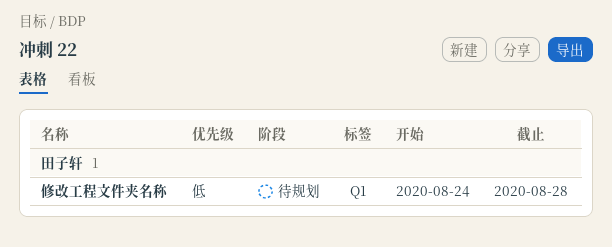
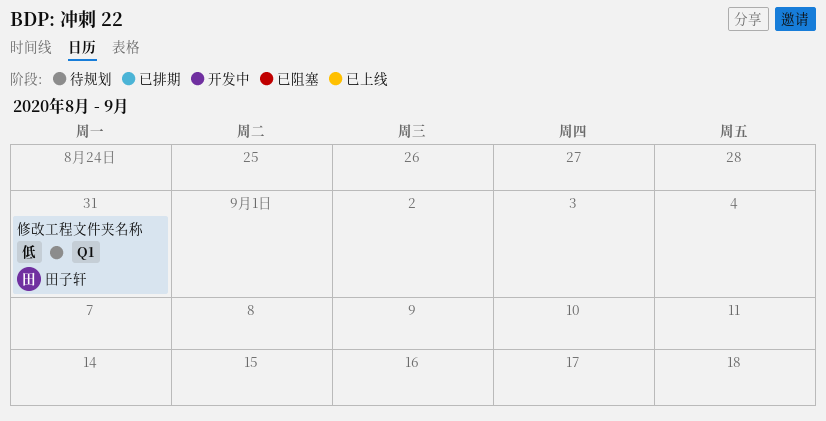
修改工程文件夹名称, due: Aug 28 -> Aug 31

